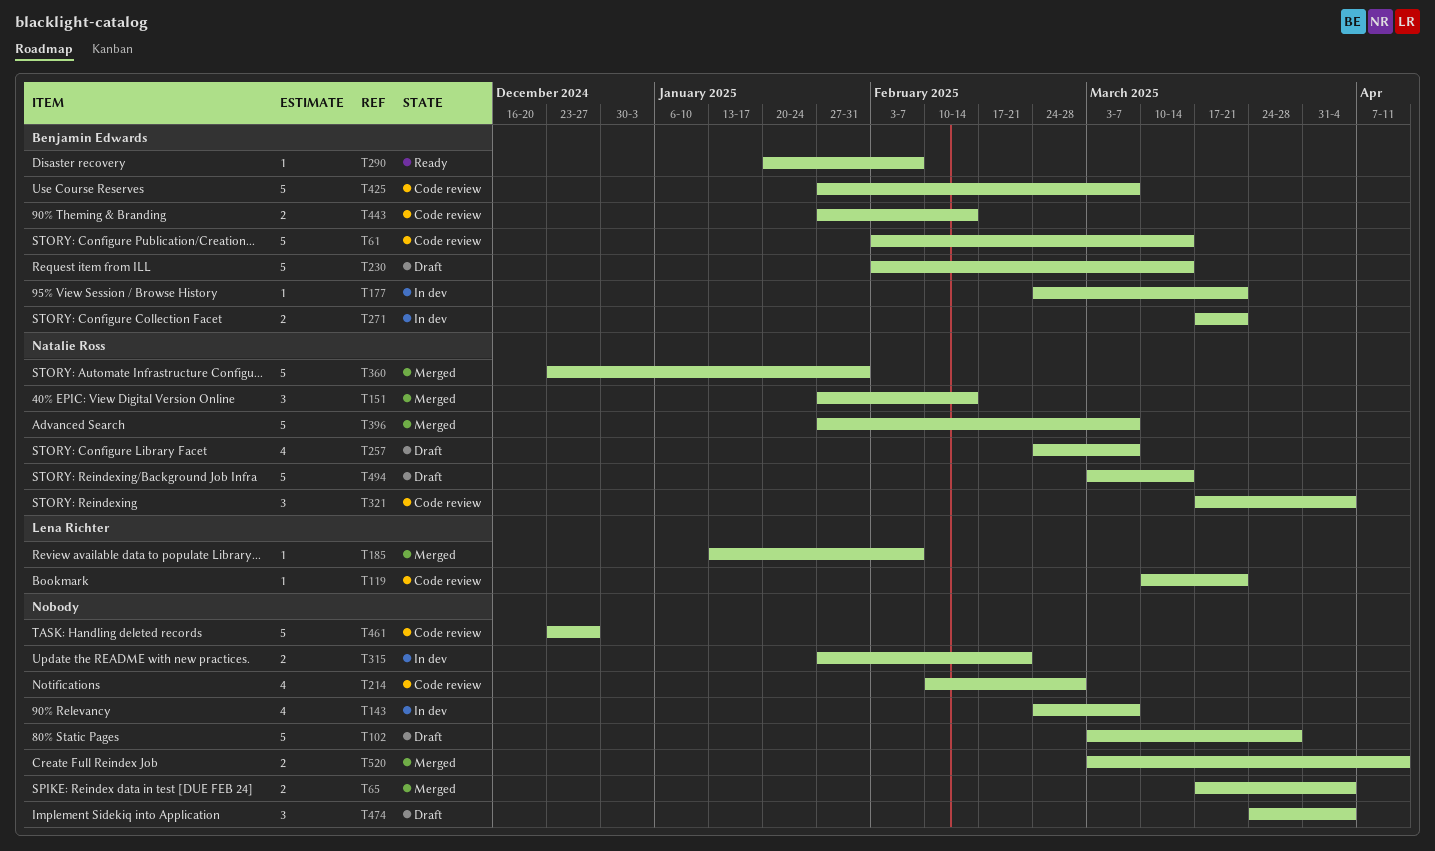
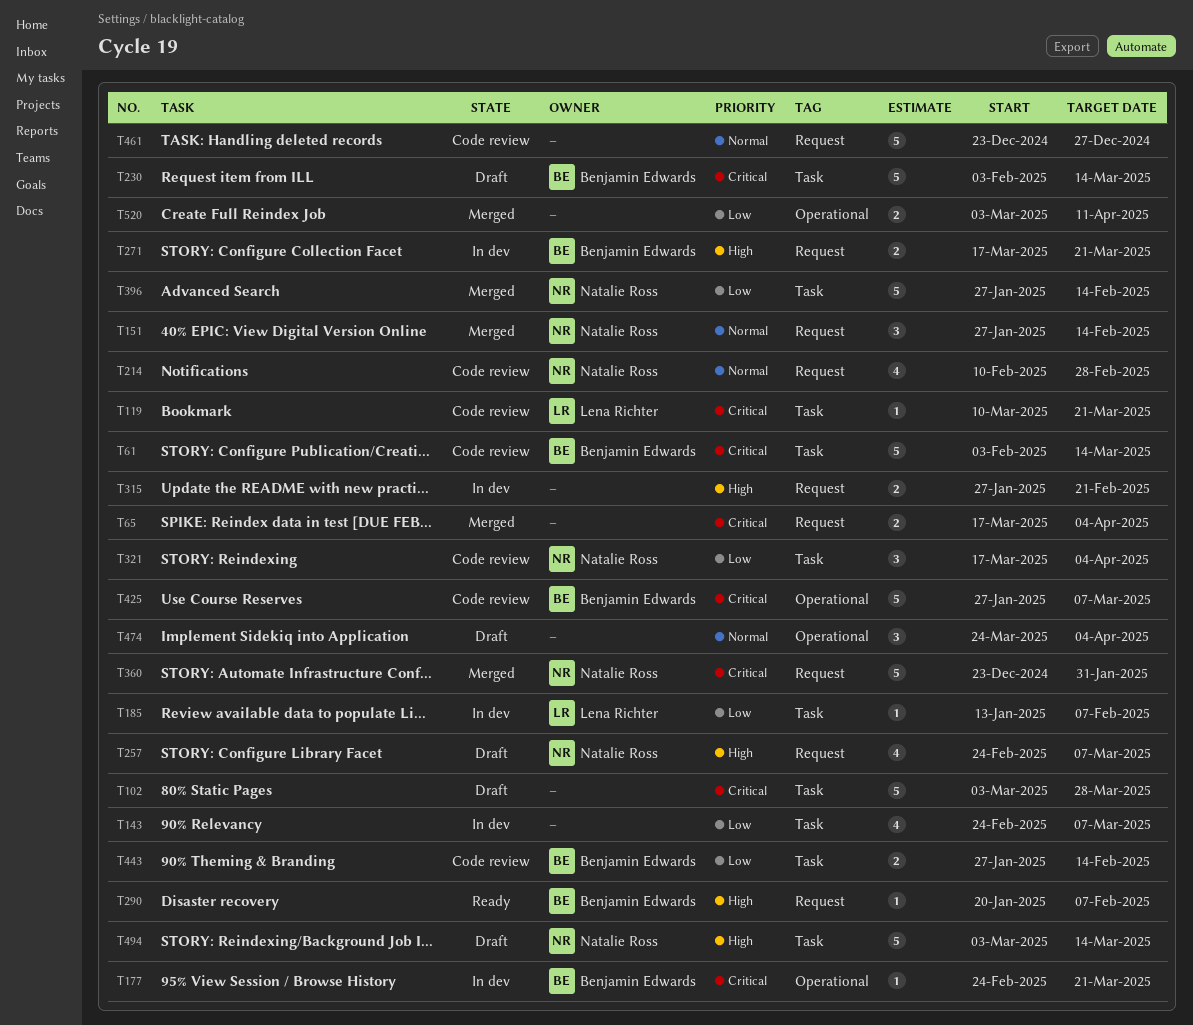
T185, status: Merged -> In dev
T214, owner: none -> Natalie Ross
T396, due: Mar 7 -> Feb 14

